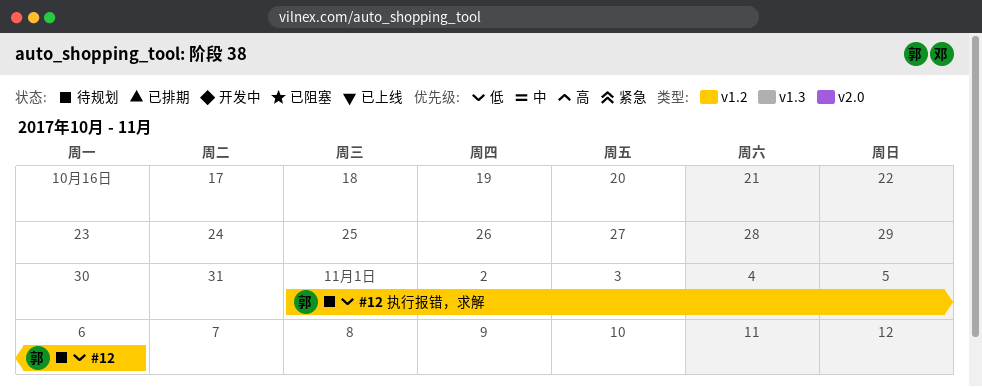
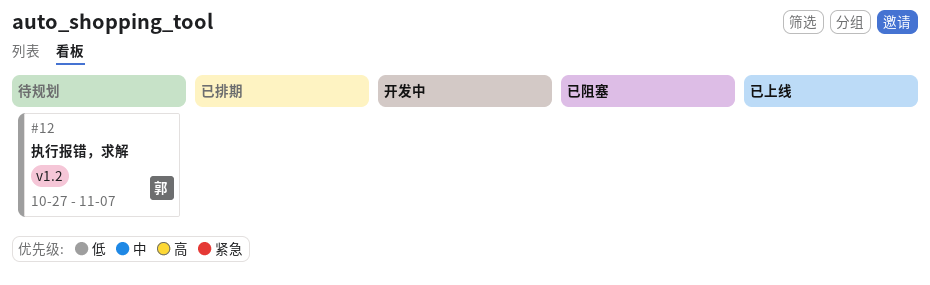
#12, start: Nov 1 -> Oct 27
#12, due: Nov 6 -> Nov 7

